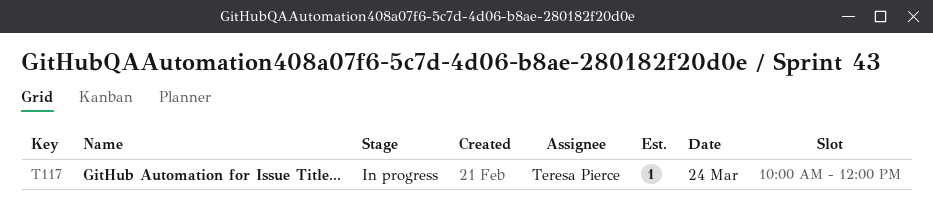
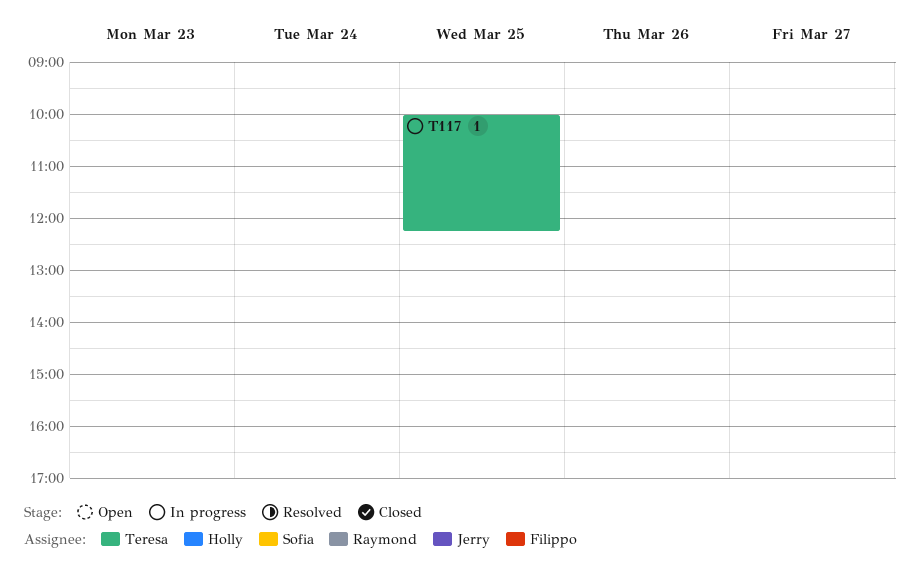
T117, day: Mar 24 -> Mar 25
T117, ends: 12:00 -> 12:15

